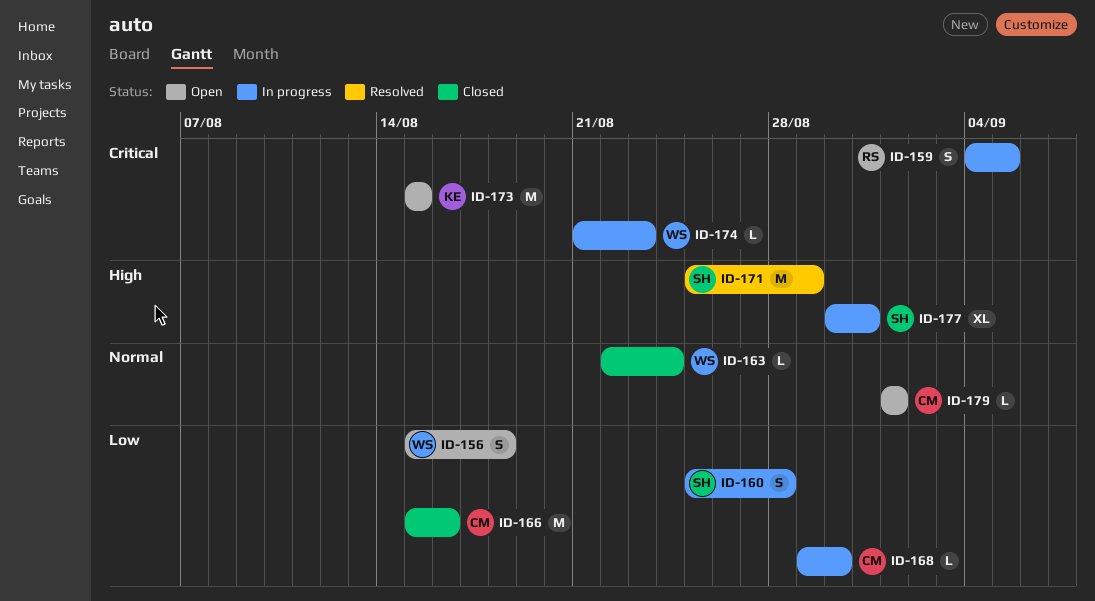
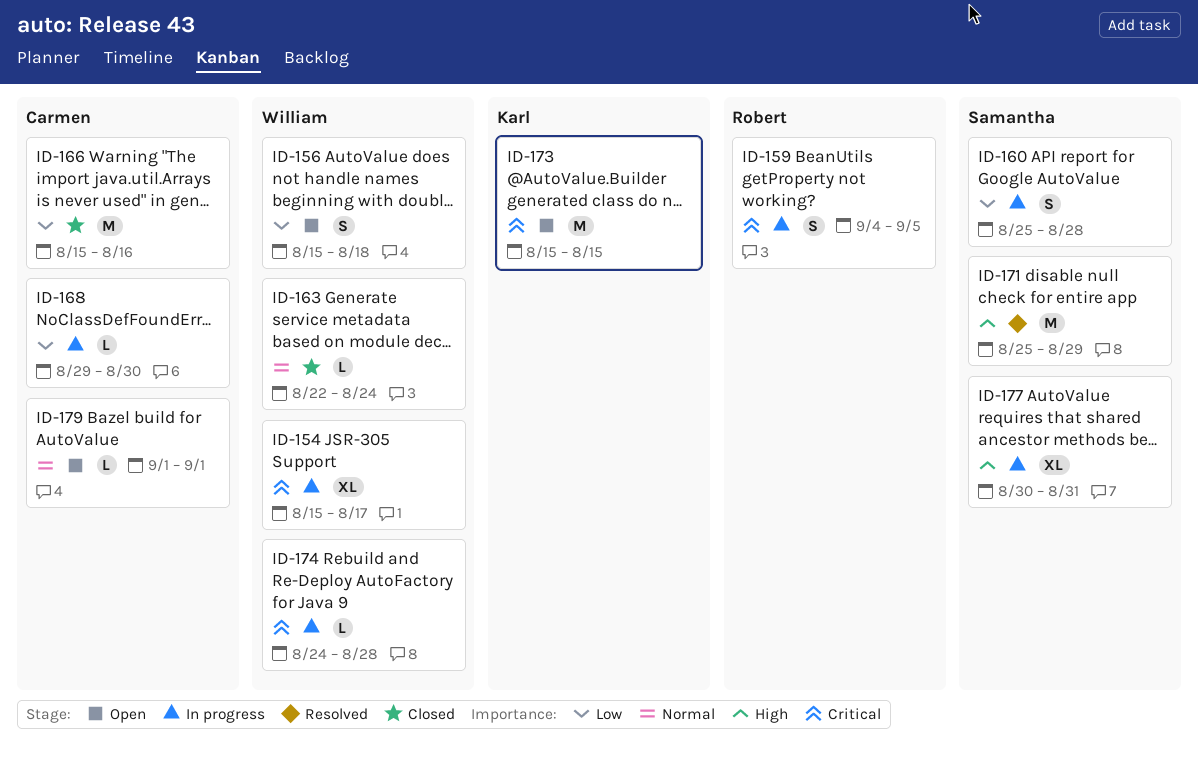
ID-154: none -> present
ID-174, start: Aug 21 -> Aug 24
ID-174, due: Aug 23 -> Aug 28

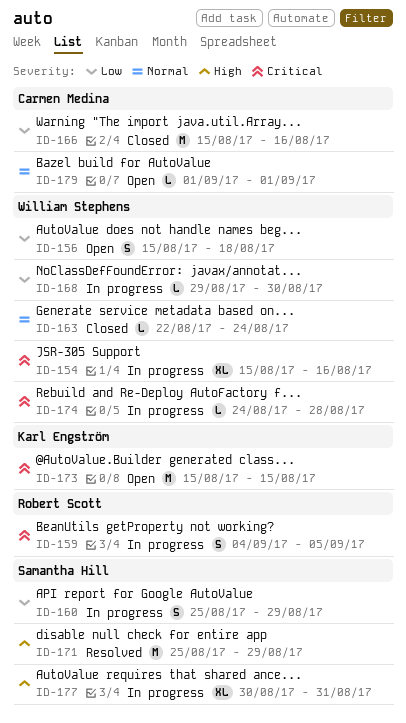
ID-154, due: Aug 17 -> Aug 16
ID-160, due: Aug 28 -> Aug 29
ID-168, owner: Carmen Medina -> William Stephens

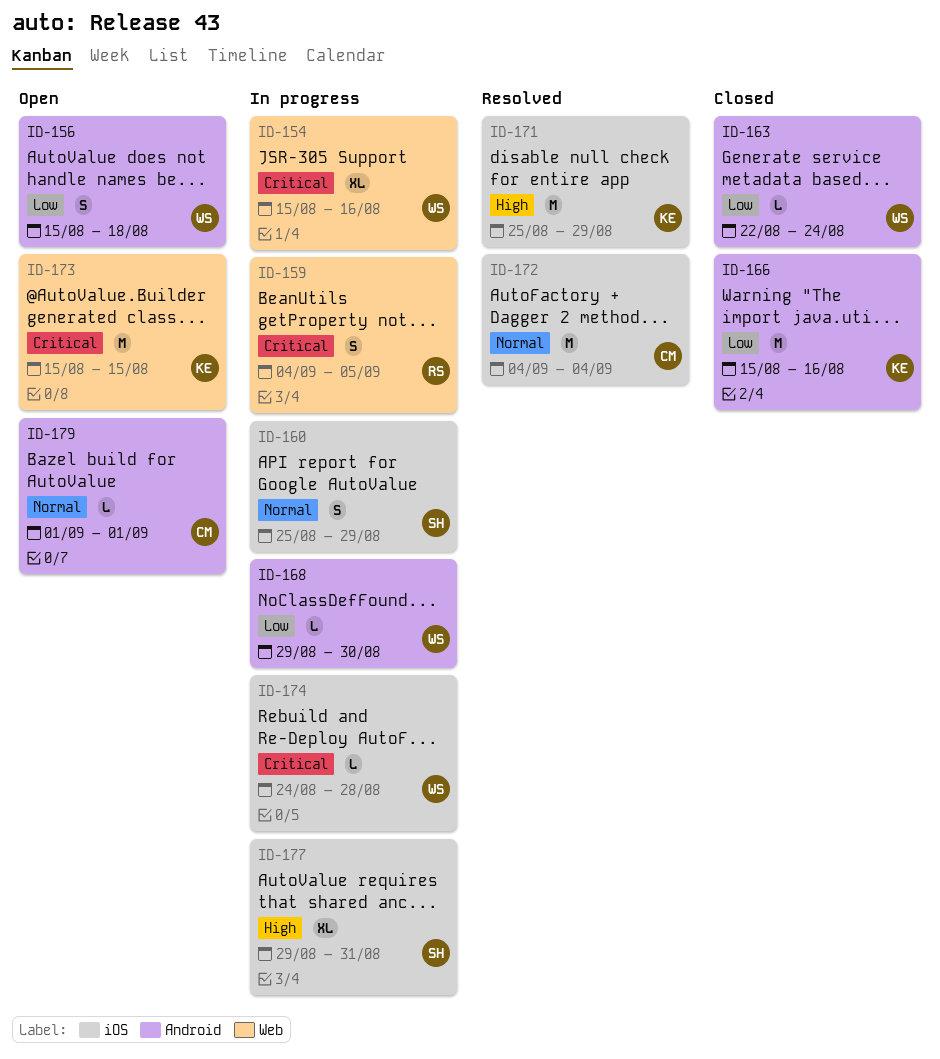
ID-160, priority: Low -> Normal
ID-163, priority: Normal -> Low
ID-166, owner: Carmen Medina -> Karl Engström
ID-171, owner: Samantha Hill -> Karl Engström
ID-172: none -> present
ID-177, start: Aug 30 -> Aug 29

